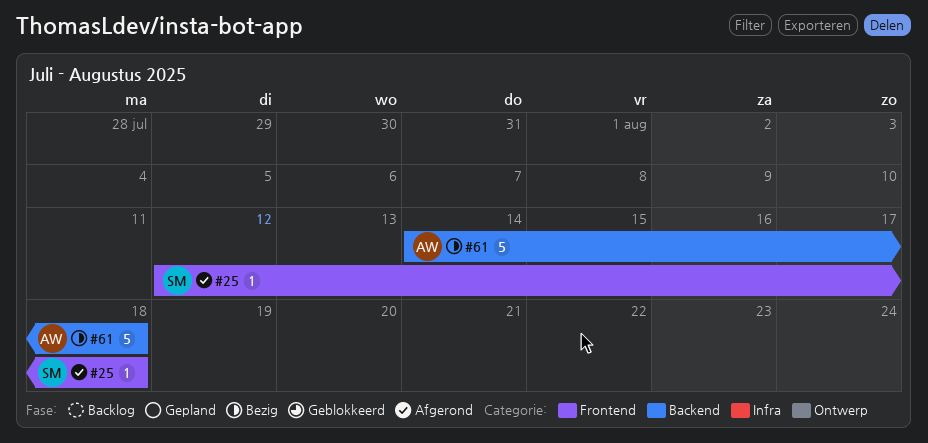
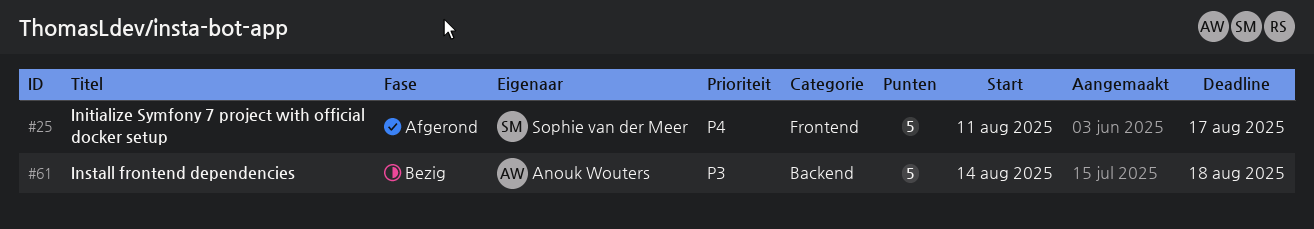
#25, estimate: 1 -> 5
#25, start: Aug 12 -> Aug 11
#25, due: Aug 18 -> Aug 17

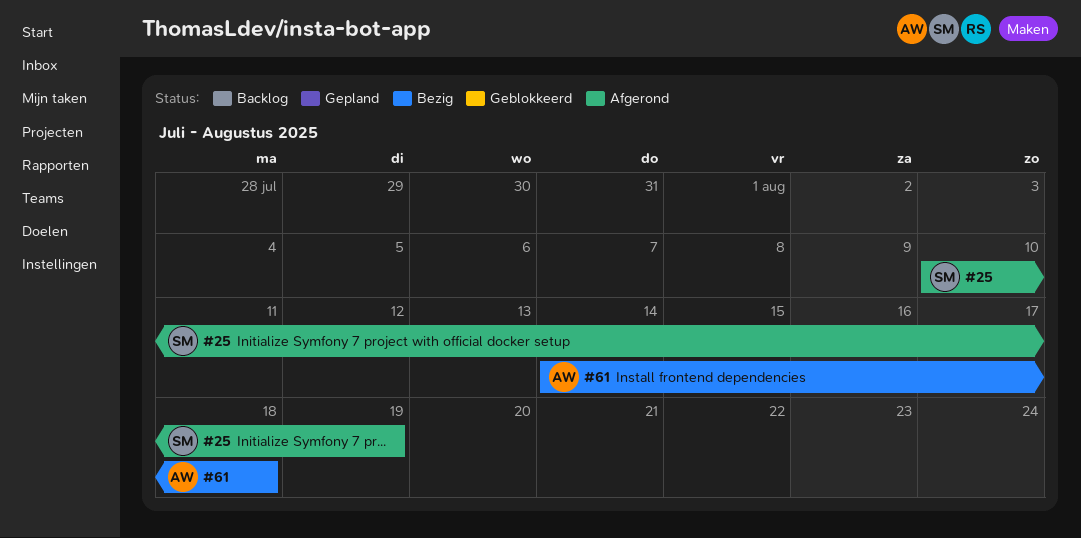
#25, start: Aug 11 -> Aug 10
#25, due: Aug 17 -> Aug 19

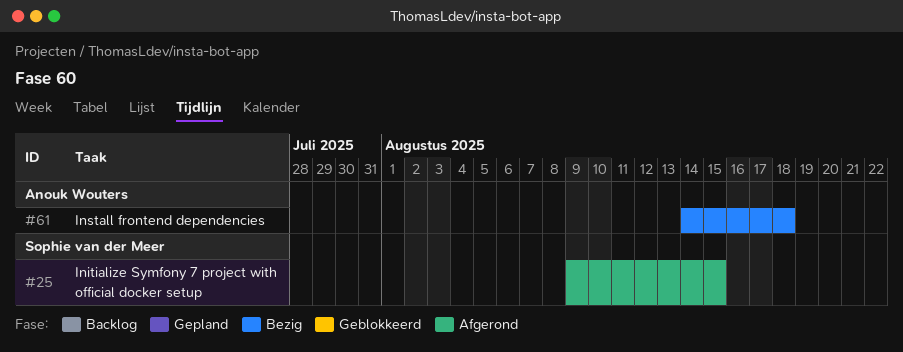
#25, start: Aug 10 -> Aug 9
#25, due: Aug 19 -> Aug 15

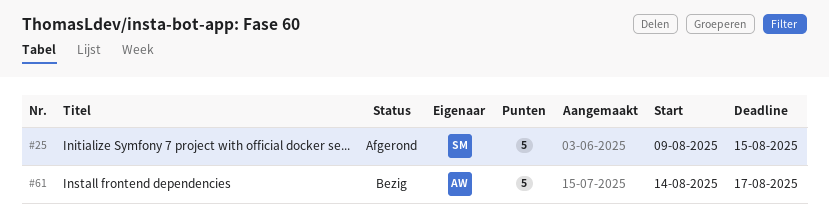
#61, due: Aug 18 -> Aug 17

